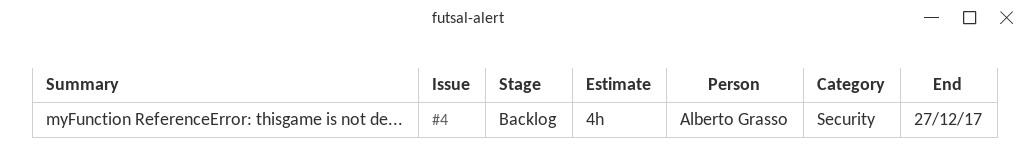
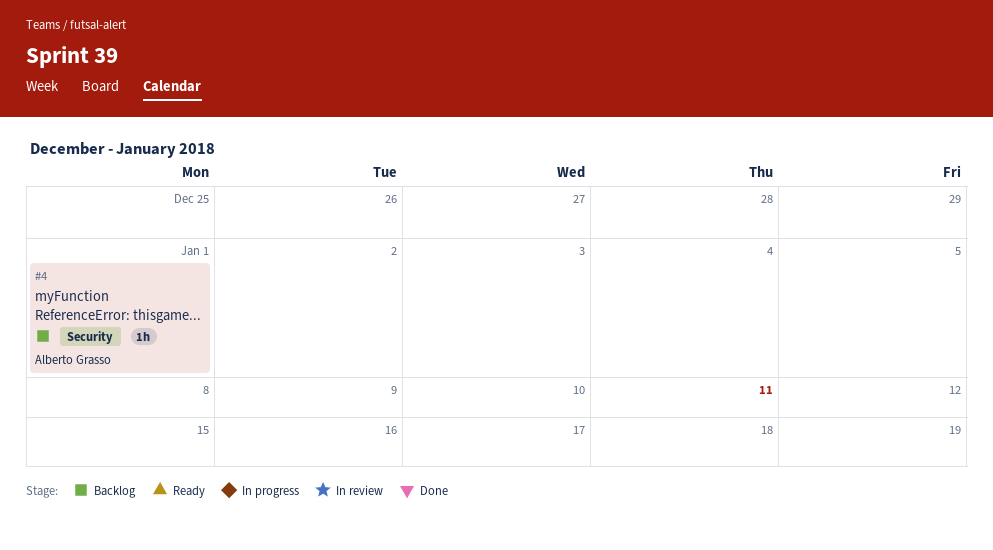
#4, estimate: 4h -> 1h
#4, due: Dec 27 -> Jan 1

